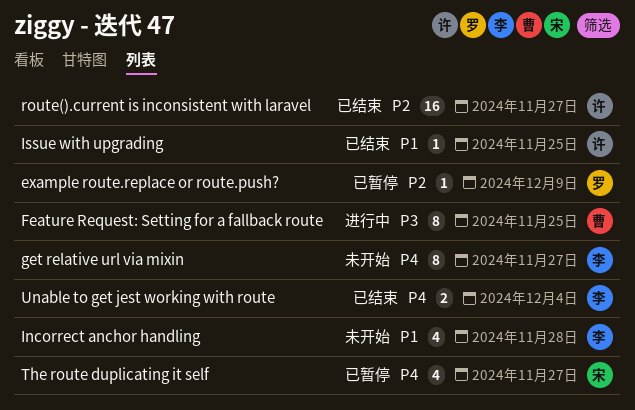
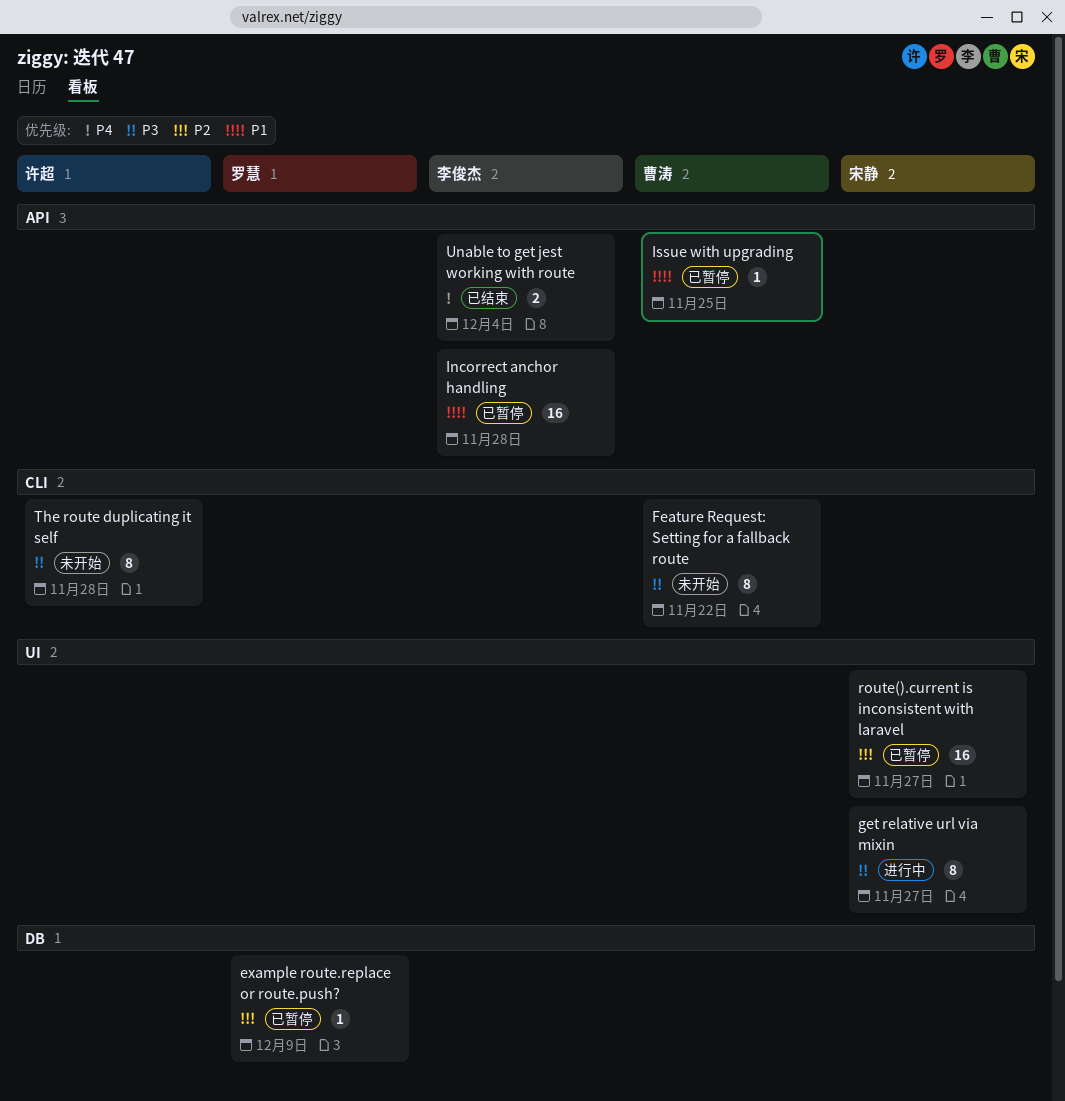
Feature Request: Setting for a fallback route, status: 进行中 -> 未开始
Feature Request: Setting for a fallback route, due: Nov 25 -> Nov 22
get relative url via mixin, status: 未开始 -> 进行中
get relative url via mixin, owner: 李俊杰 -> 宋静
get relative url via mixin, priority: P4 -> P3
Incorrect anchor handling, status: 未开始 -> 已暂停
Incorrect anchor handling, estimate: 4 -> 16
Issue with upgrading, status: 已结束 -> 已暂停
Issue with upgrading, owner: 许超 -> 曹涛
route().current is inconsistent with laravel, status: 已结束 -> 已暂停
route().current is inconsistent with laravel, owner: 许超 -> 宋静
The route duplicating it self, status: 已暂停 -> 未开始
The route duplicating it self, owner: 宋静 -> 许超
The route duplicating it self, priority: P4 -> P3
The route duplicating it self, estimate: 4 -> 8
The route duplicating it self, due: Nov 27 -> Nov 28

